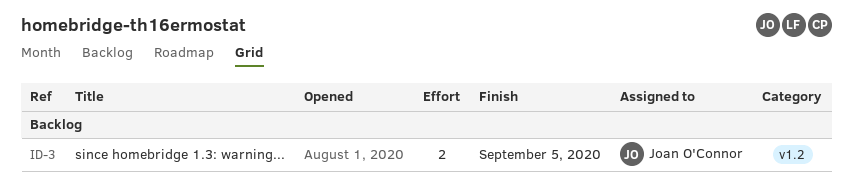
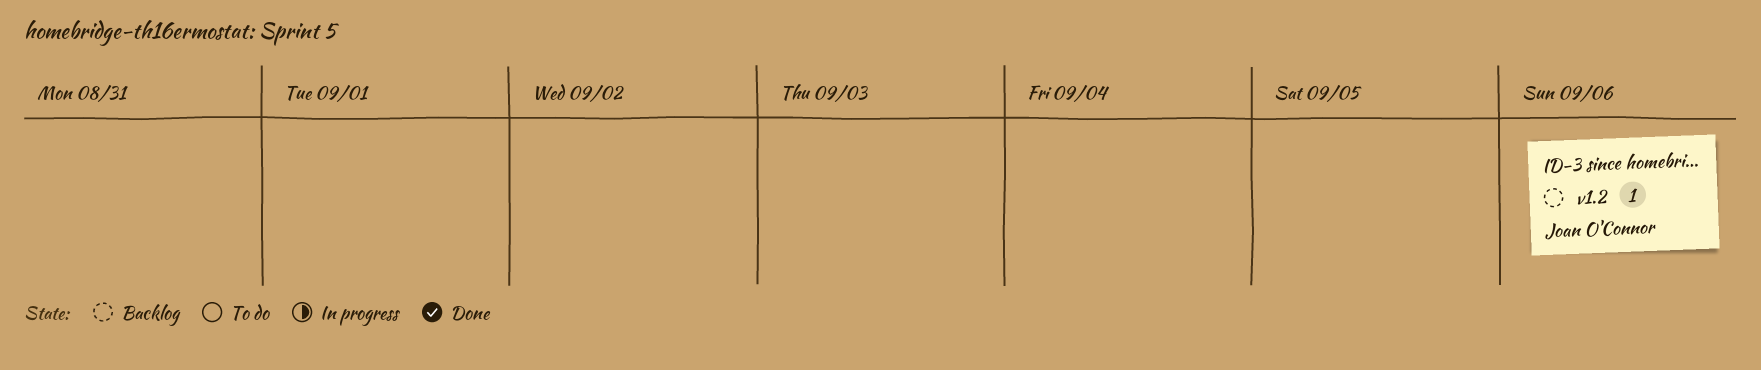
ID-3, estimate: 2 -> 1
ID-3, due: Sep 5 -> Sep 6

